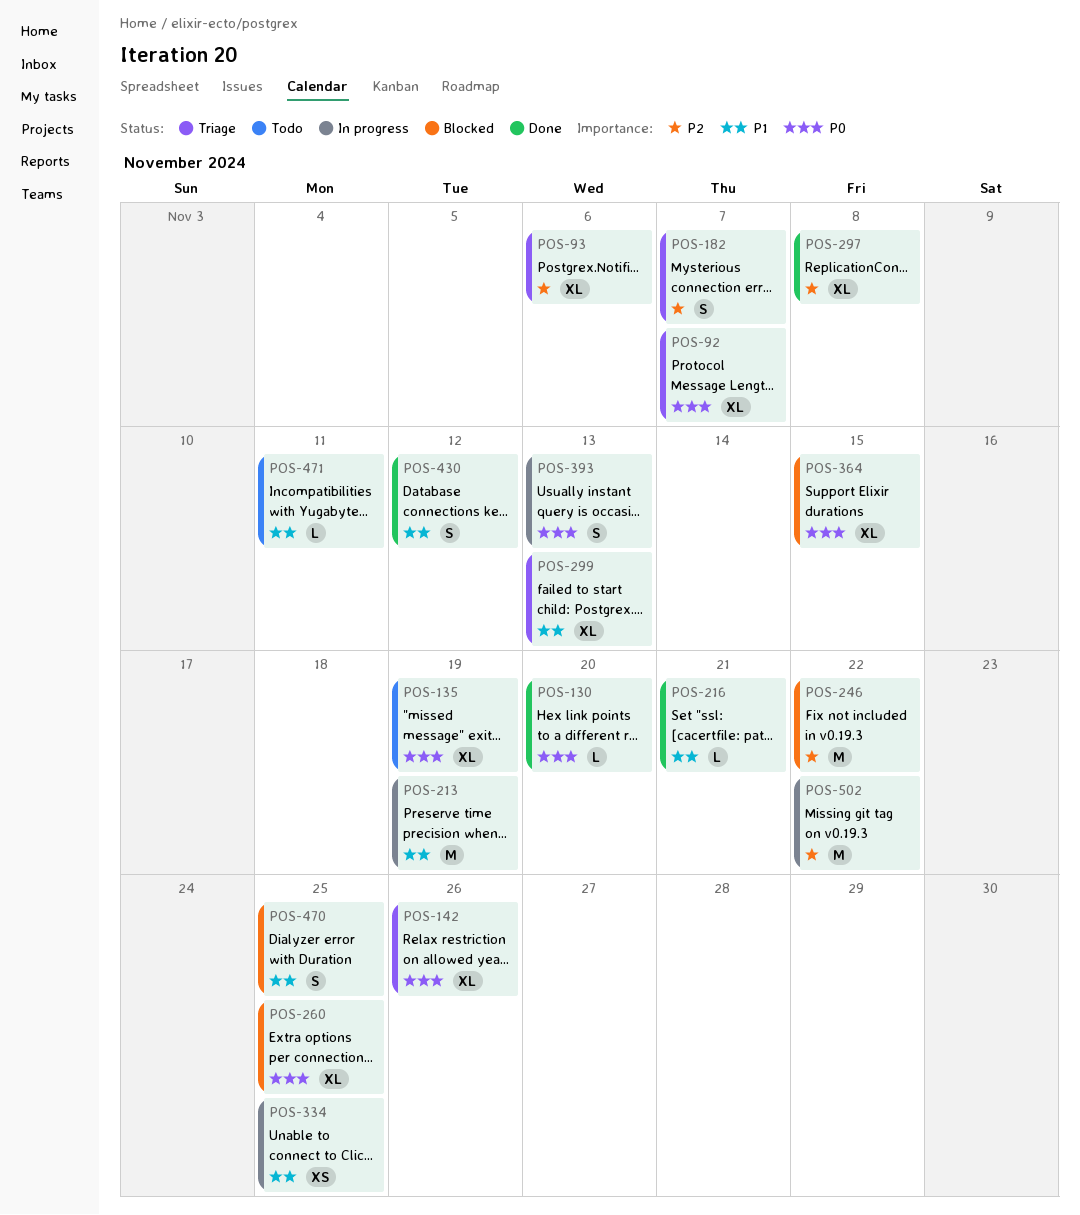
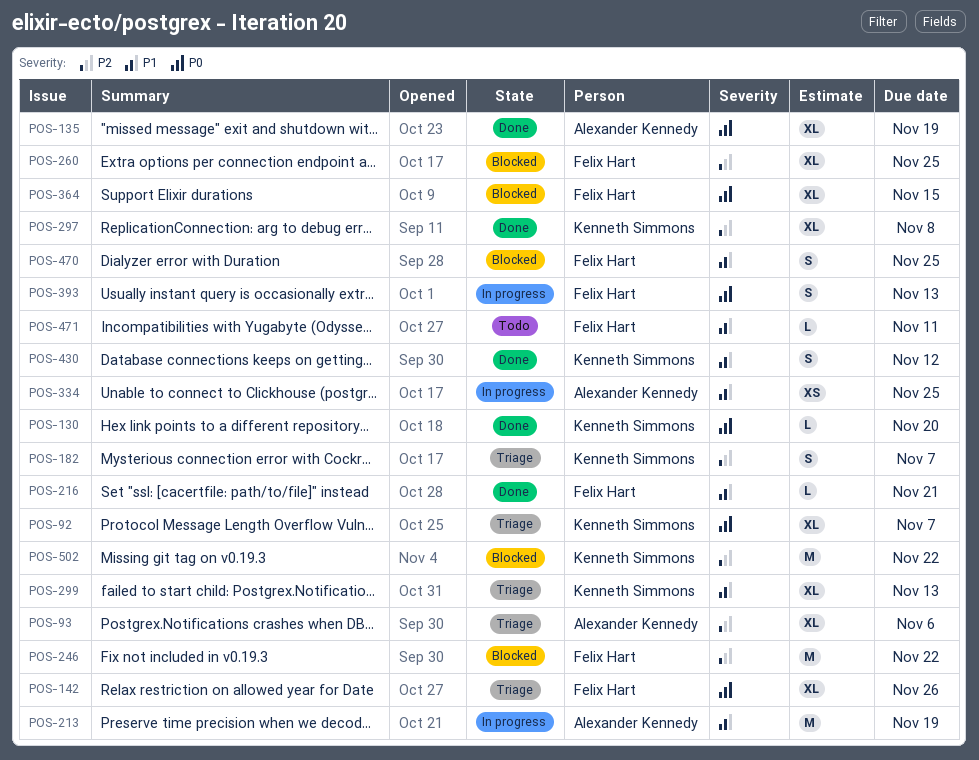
POS-135, status: Todo -> Done
POS-260, priority: P0 -> P2
POS-502, status: In progress -> Blocked

